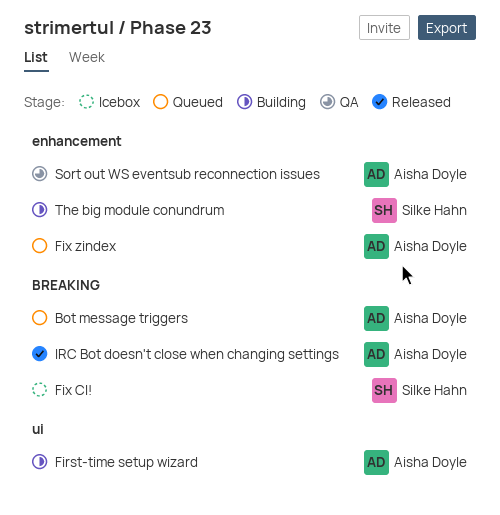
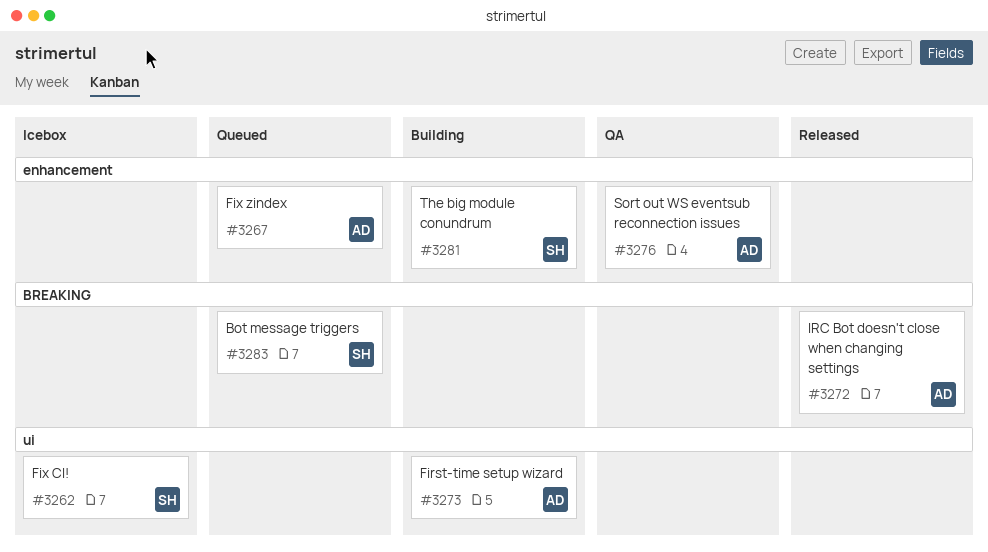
Bot message triggers, owner: Aisha Doyle -> Silke Hahn
Fix CI!, label: BREAKING -> ui

